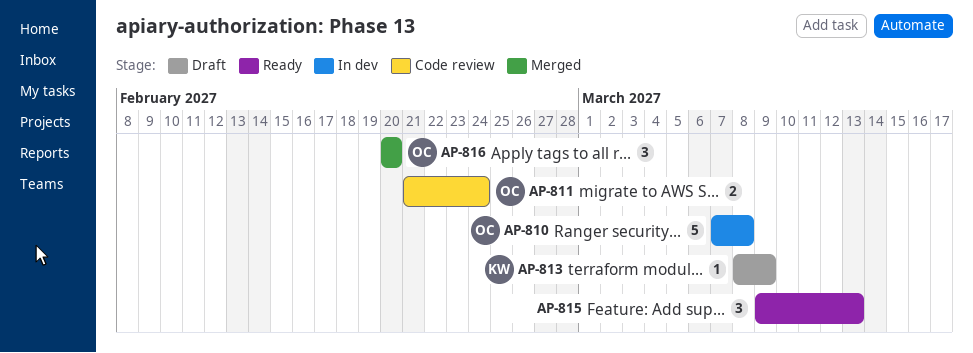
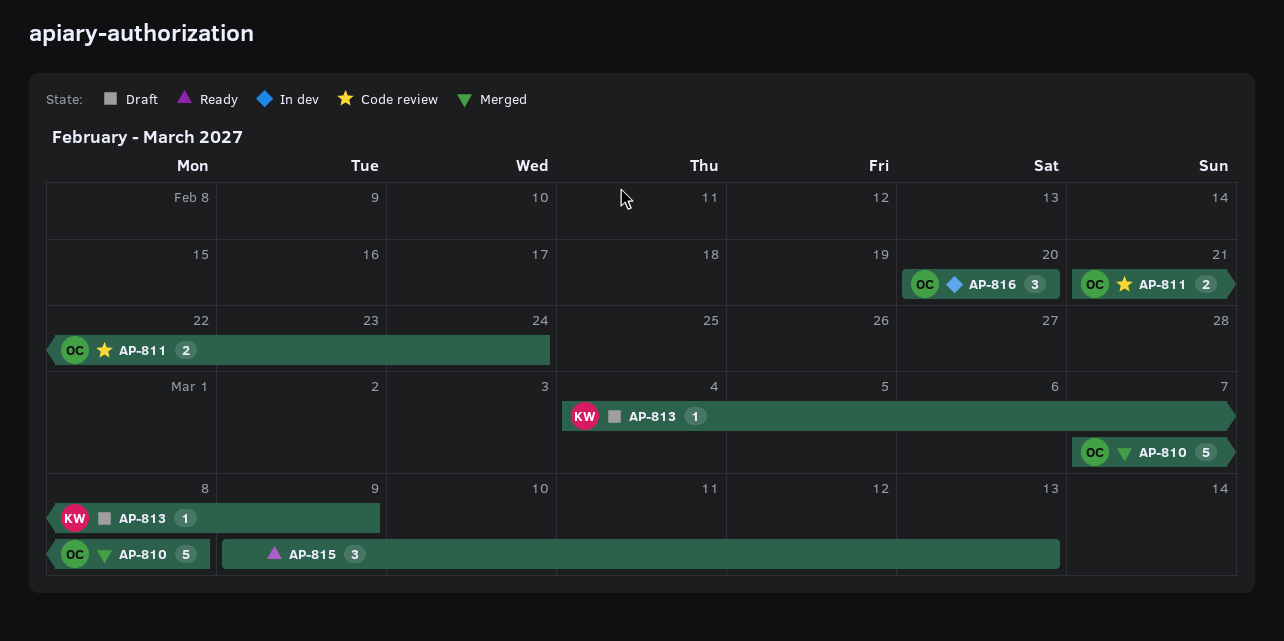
AP-810, status: In dev -> Merged
AP-813, start: Mar 8 -> Mar 4
AP-816, status: Merged -> In dev

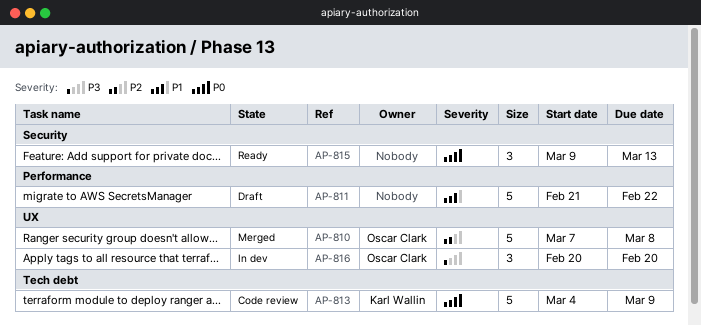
AP-811, status: Code review -> Draft
AP-811, owner: Oscar Clark -> none
AP-811, estimate: 2 -> 5
AP-811, due: Feb 24 -> Feb 22
AP-813, status: Draft -> Code review
AP-813, estimate: 1 -> 5

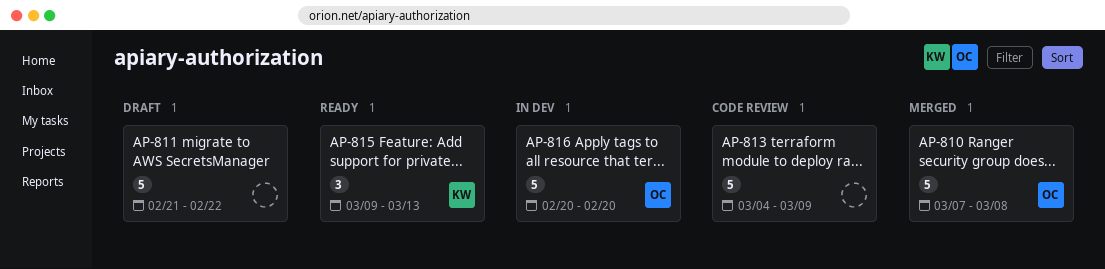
AP-813, owner: Karl Wallin -> none
AP-815, owner: none -> Karl Wallin
AP-816, estimate: 3 -> 5

